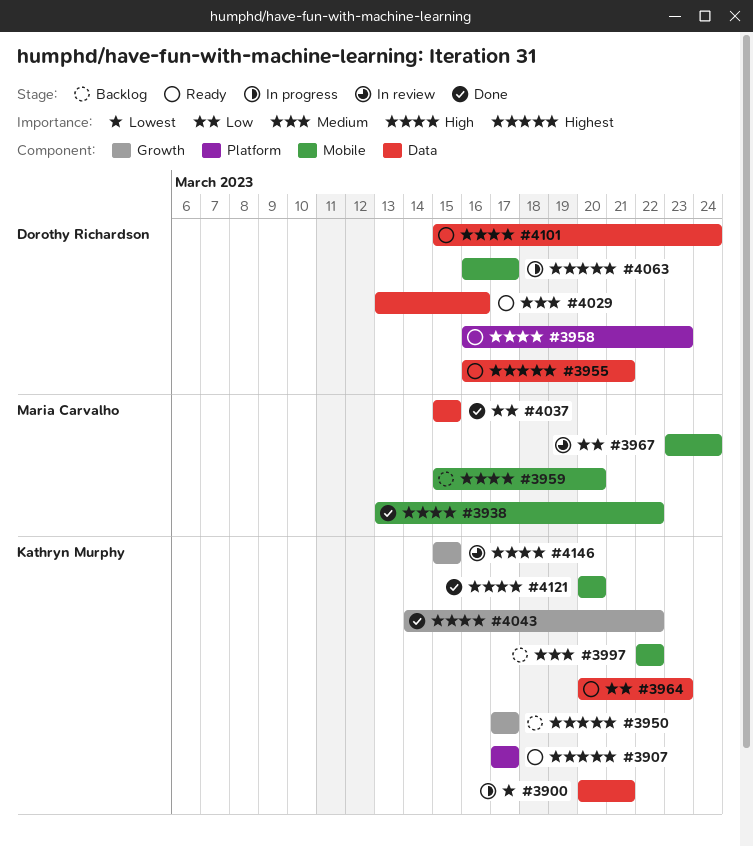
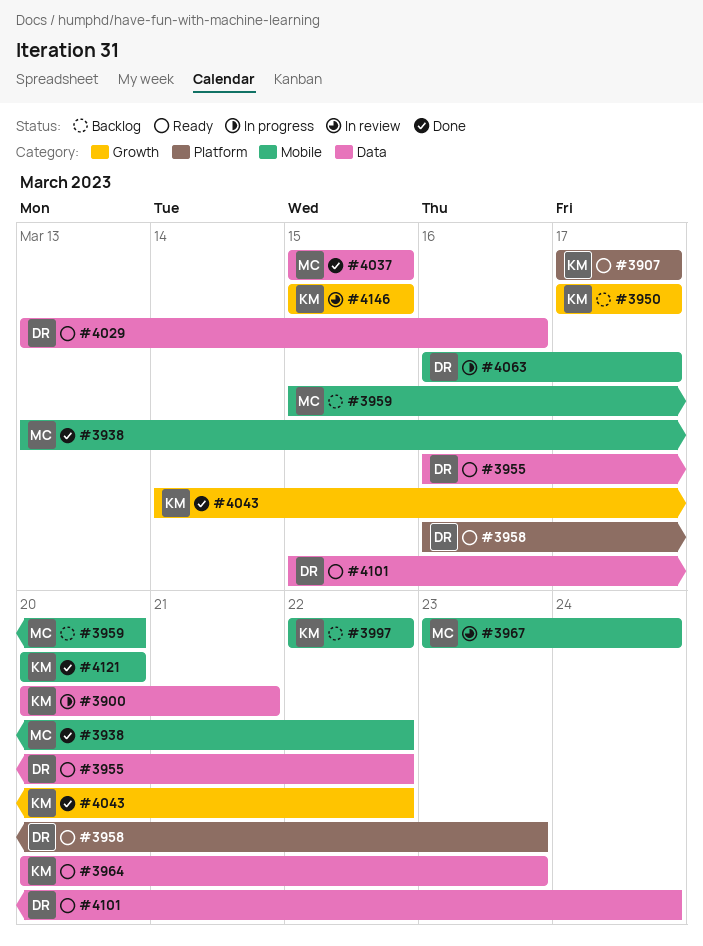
#3955, due: Mar 21 -> Mar 22

